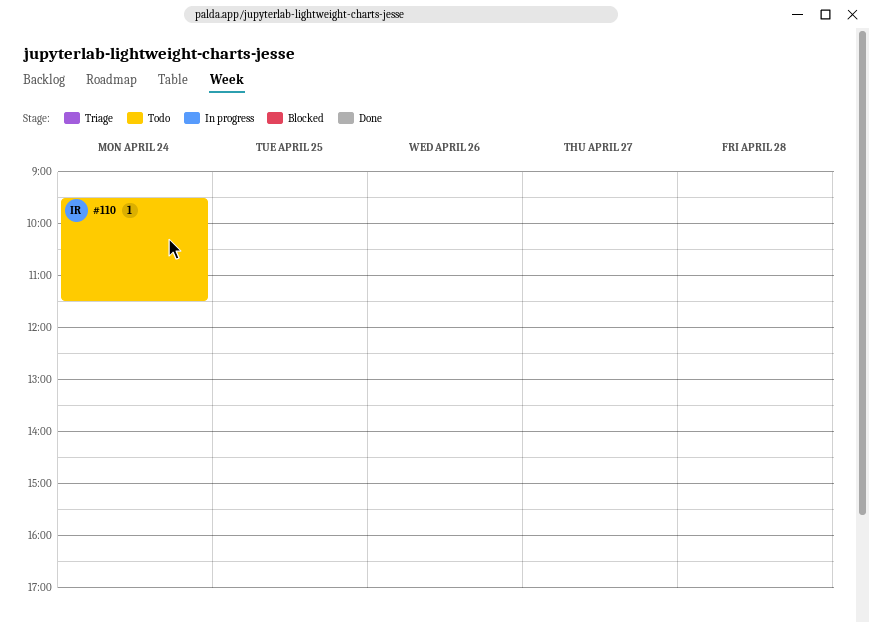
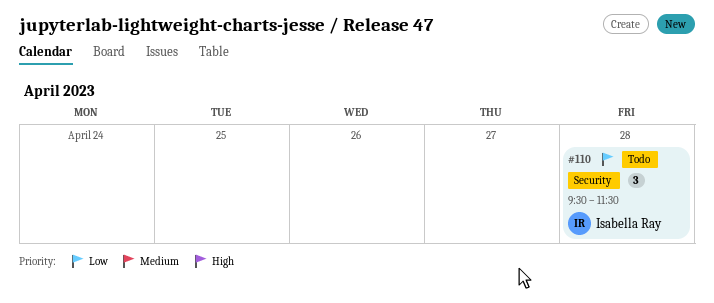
#110, estimate: 1 -> 3
#110, day: Apr 24 -> Apr 28

